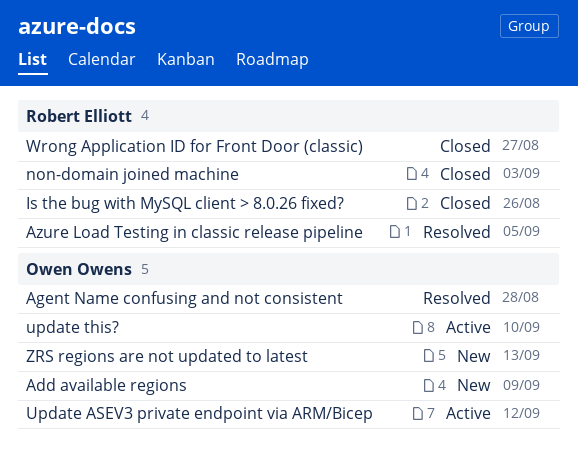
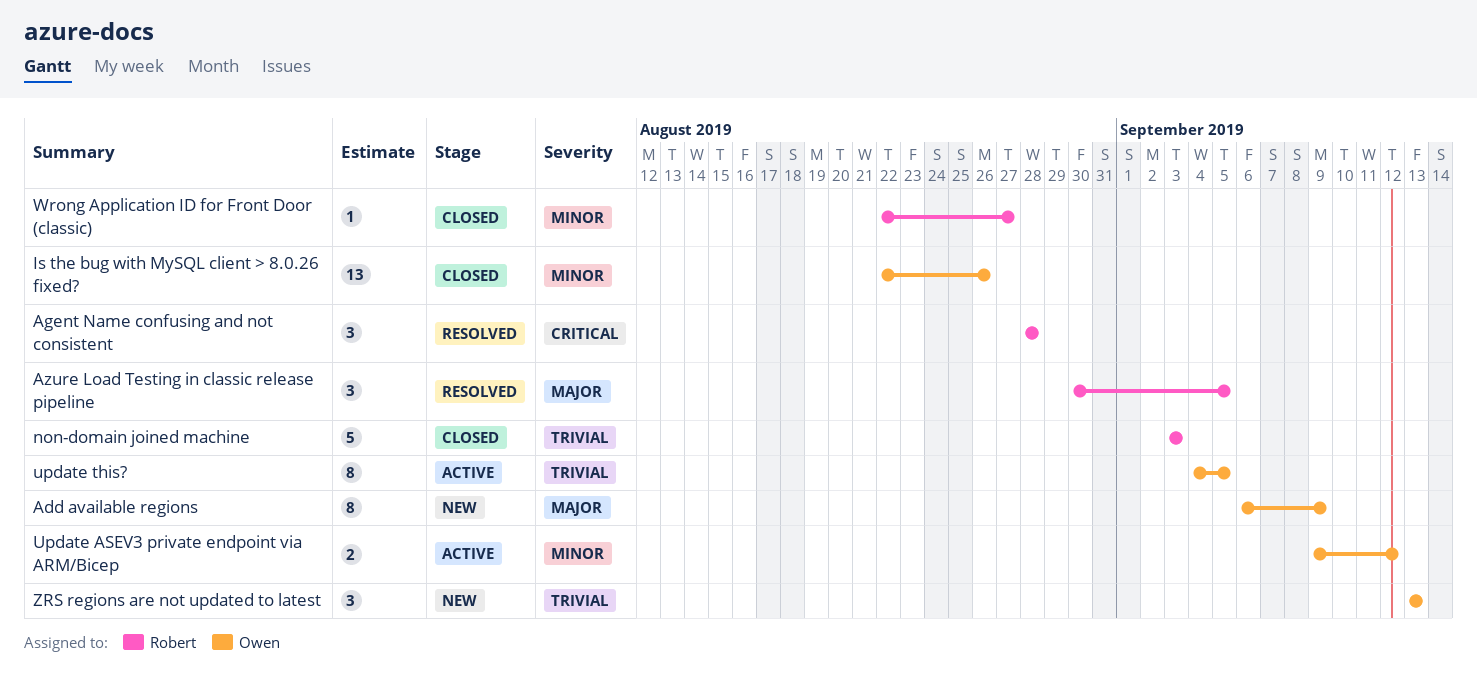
Agent Name confusing and not consistent, owner: Owen Owens -> Robert Elliott
Is the bug with MySQL client > 8.0.26 fixed?, owner: Robert Elliott -> Owen Owens
update this?, due: Sep 10 -> Sep 5

